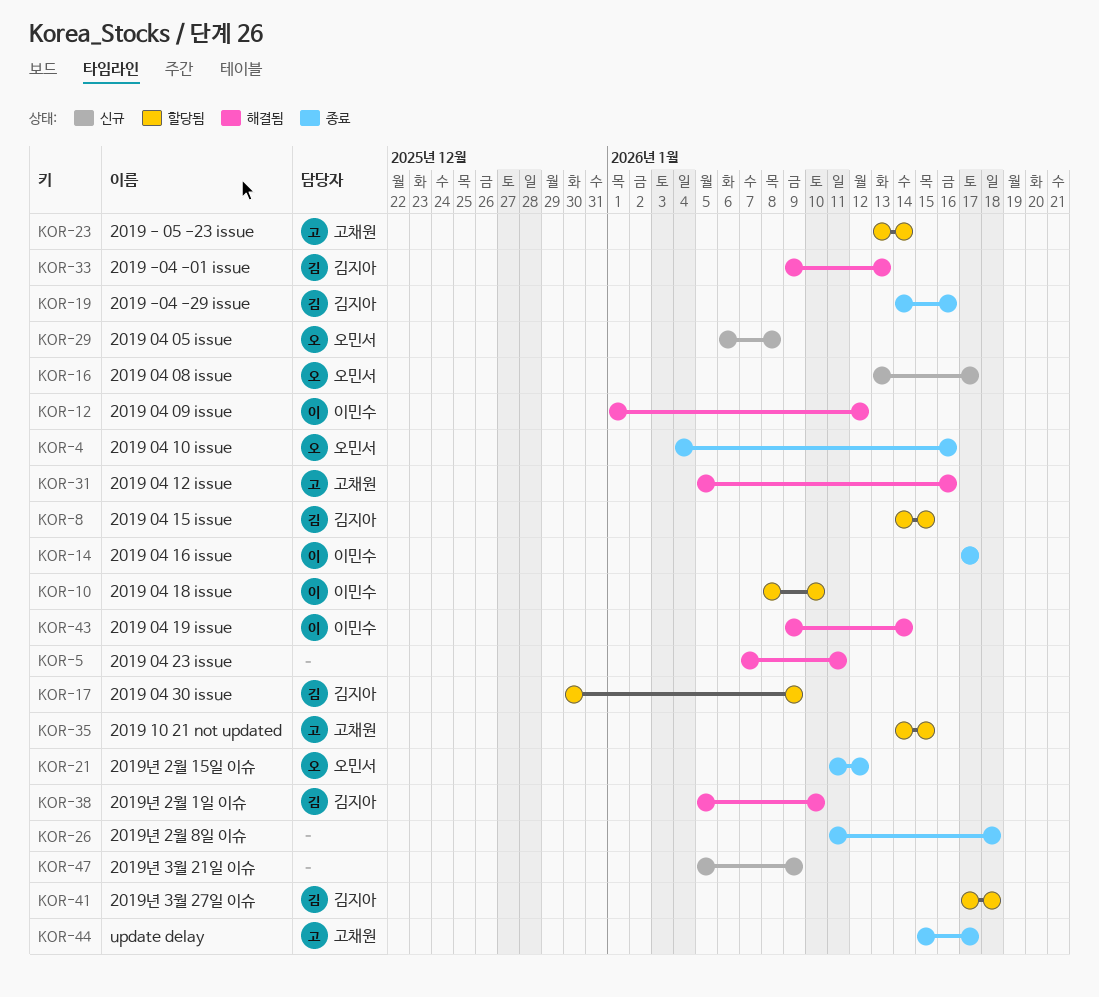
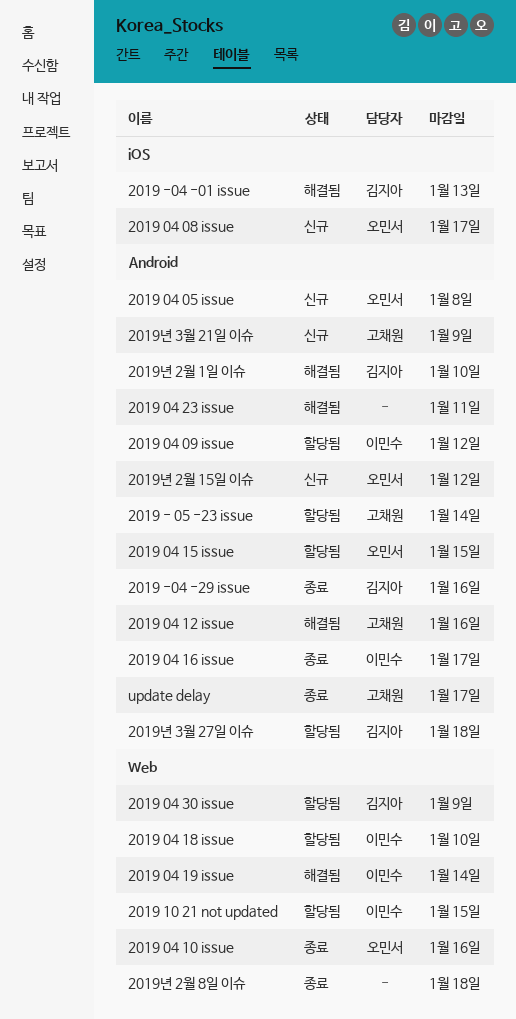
2019 04 09 issue, status: 해결됨 -> 할당됨
2019 04 15 issue, owner: 김지아 -> 오민서
2019 10 21 not updated, owner: 고채원 -> 이민수
2019년 2월 15일 이슈, status: 종료 -> 신규
2019년 3월 21일 이슈, owner: none -> 고채원

